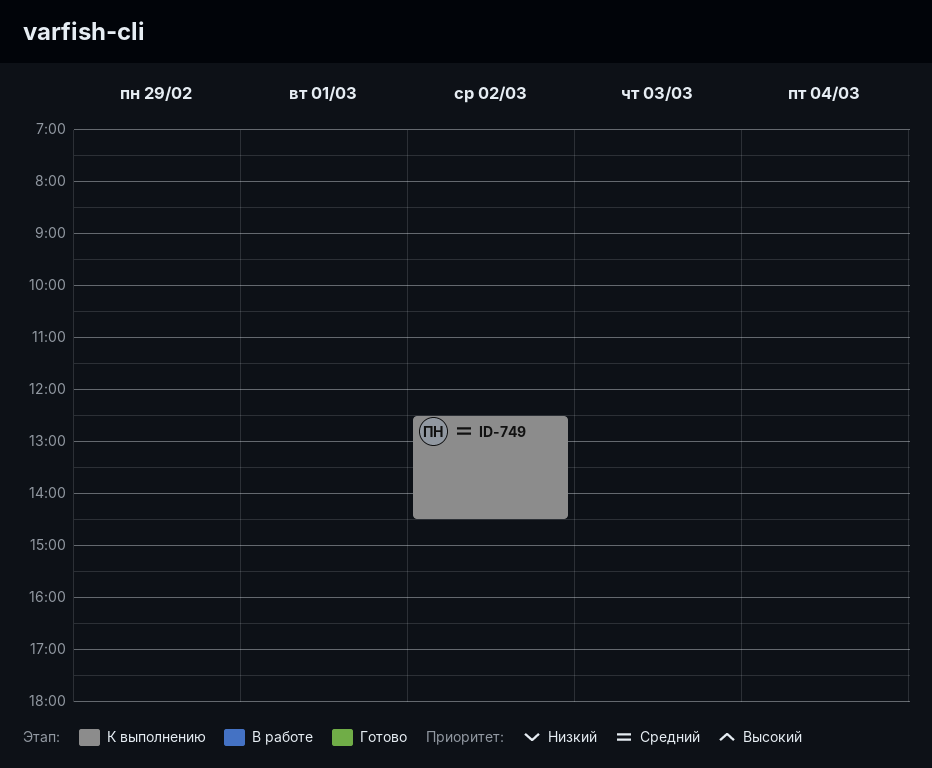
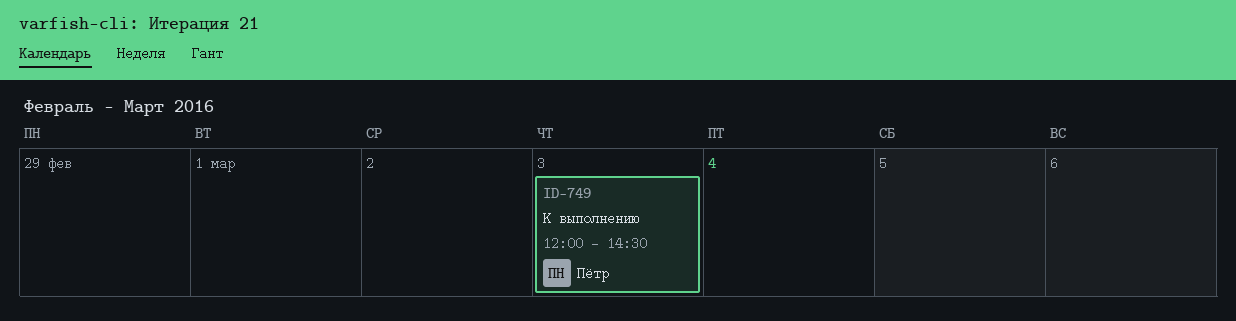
ID-749, day: Mar 2 -> Mar 3
ID-749, begins: 12:30 -> 12:00

